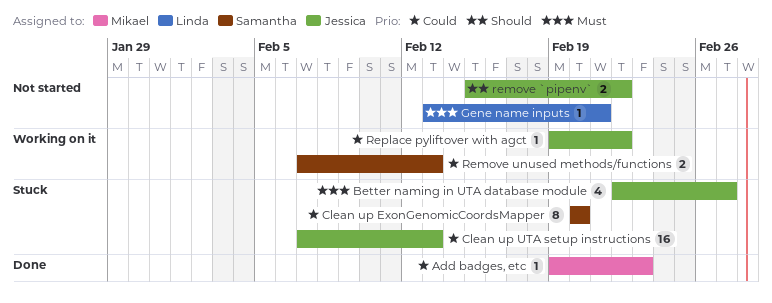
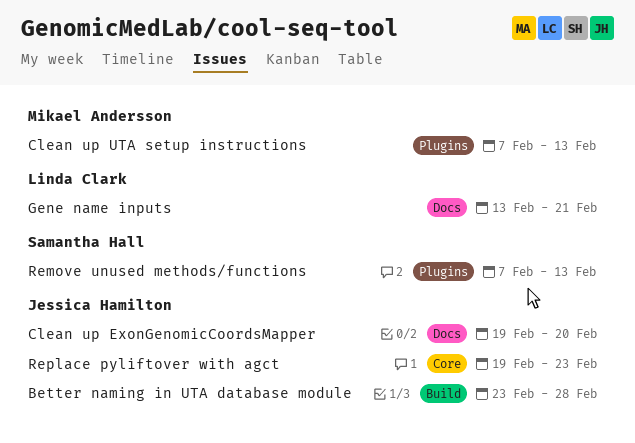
Add badges, etc: present -> none
Better naming in UTA database module, start: Feb 22 -> Feb 23
Better naming in UTA database module, due: Feb 27 -> Feb 28
Clean up ExonGenomicCoordsMapper, owner: Samantha Hall -> Jessica Hamilton
Clean up ExonGenomicCoordsMapper, start: Feb 20 -> Feb 19
Clean up UTA setup instructions, owner: Jessica Hamilton -> Mikael Andersson
remove `pipenv`: present -> none
Replace pyliftover with agct, due: Feb 22 -> Feb 23

